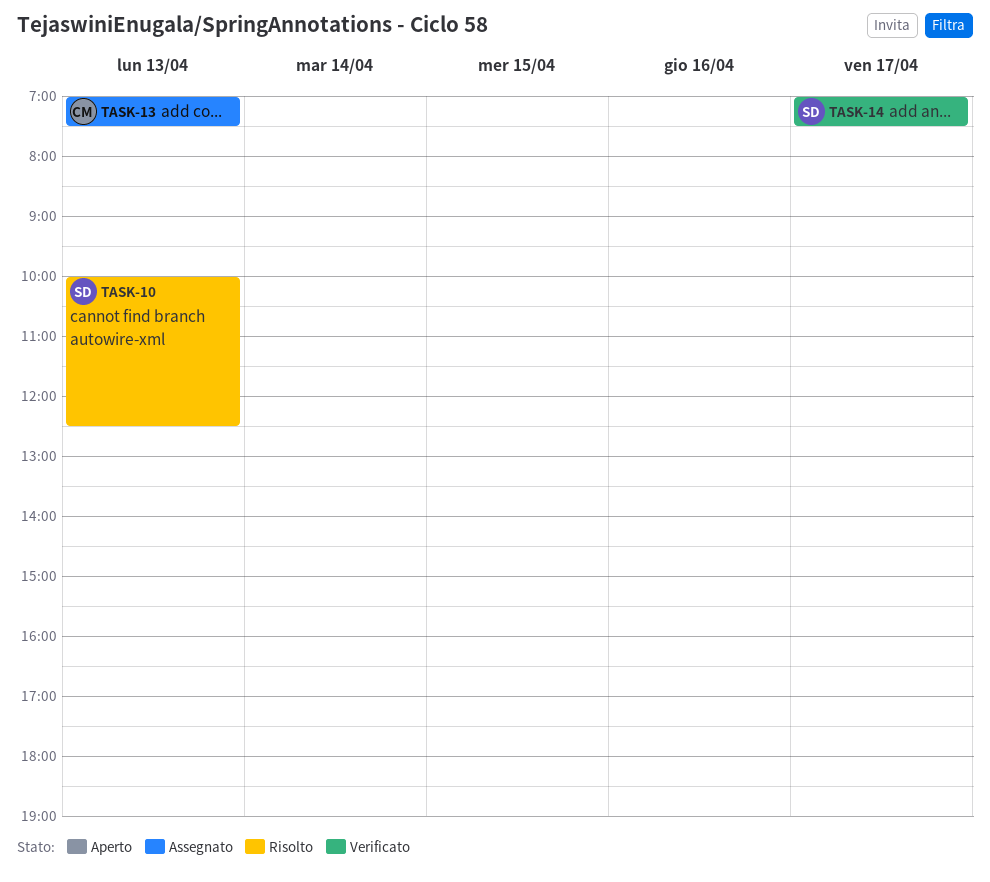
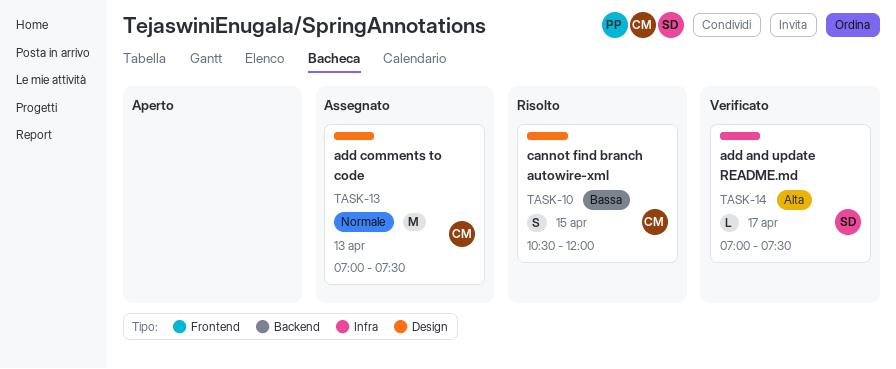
TASK-10, owner: SD -> CM
TASK-10, day: Apr 13 -> Apr 15
TASK-10, begins: 10:00 -> 10:30
TASK-10, ends: 12:30 -> 12:00

